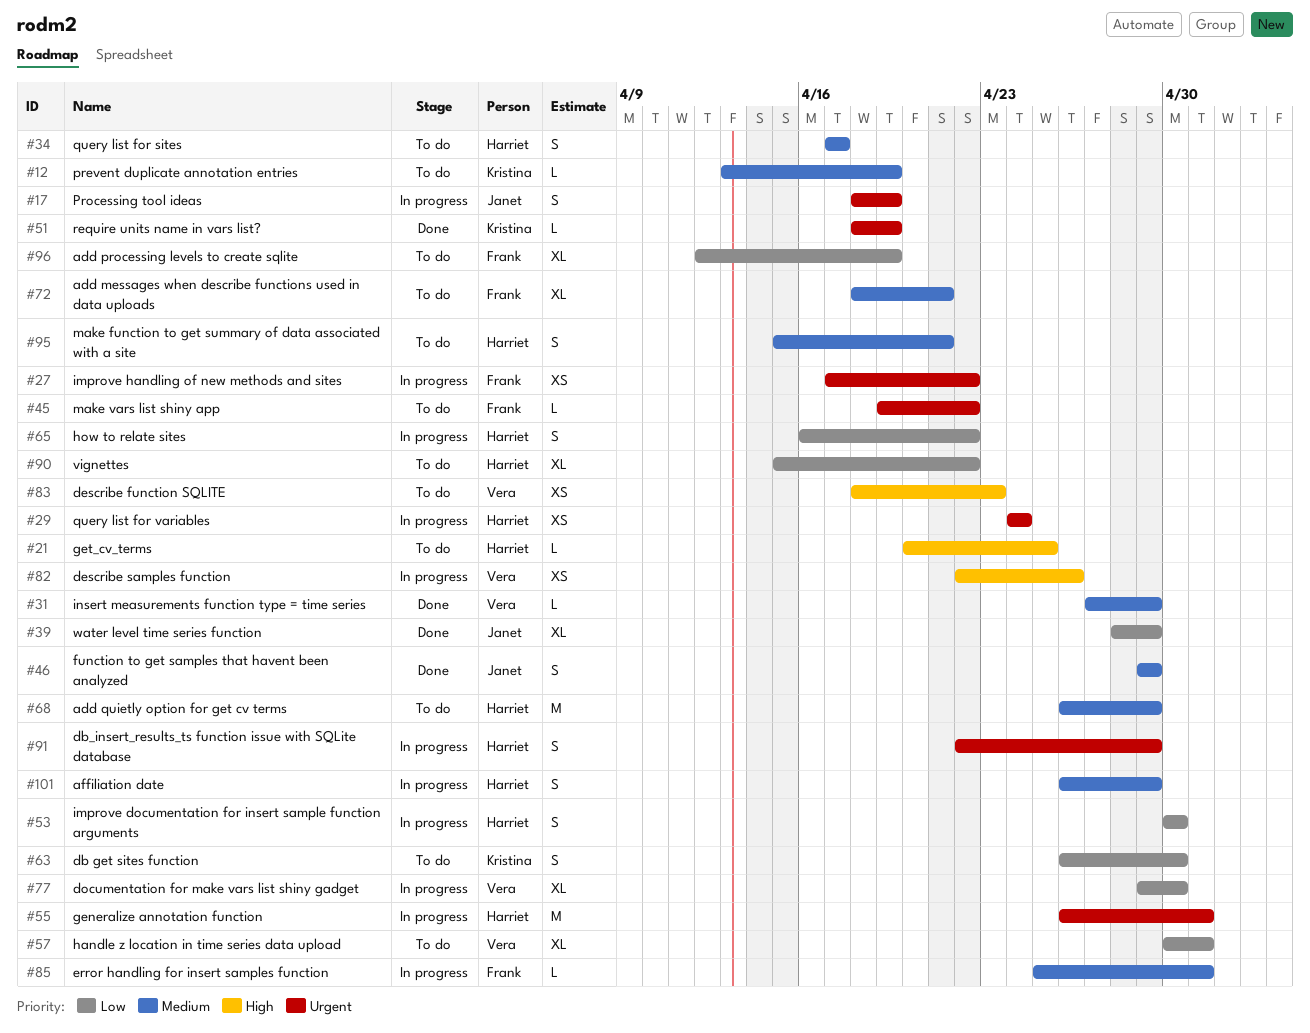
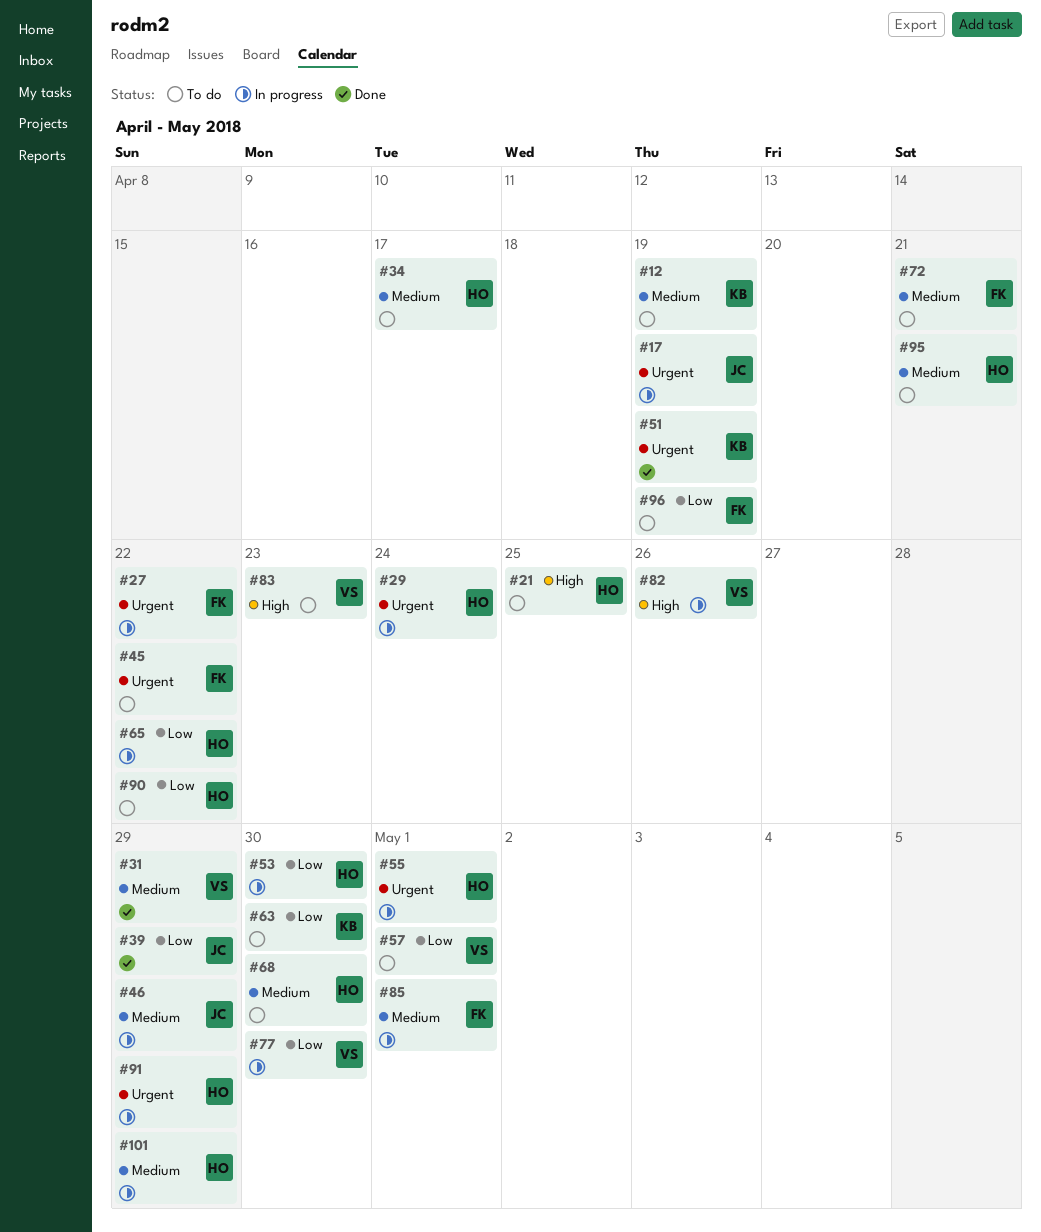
#46, status: Done -> In progress
#68, due: Apr 29 -> Apr 30

